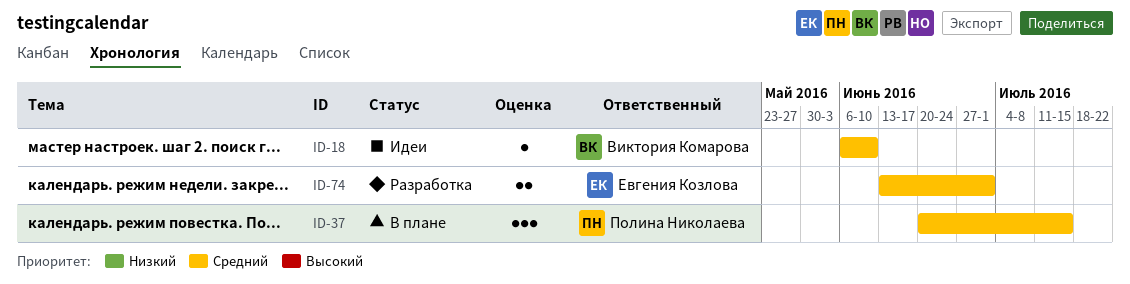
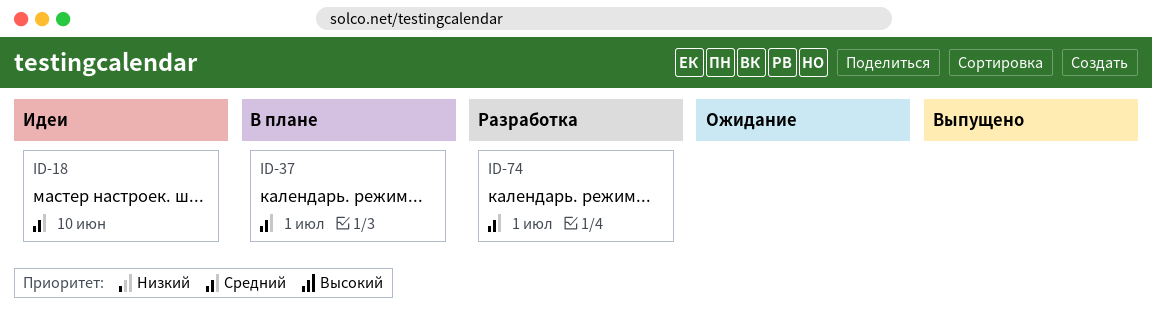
ID-37, due: Jul 15 -> Jul 1

